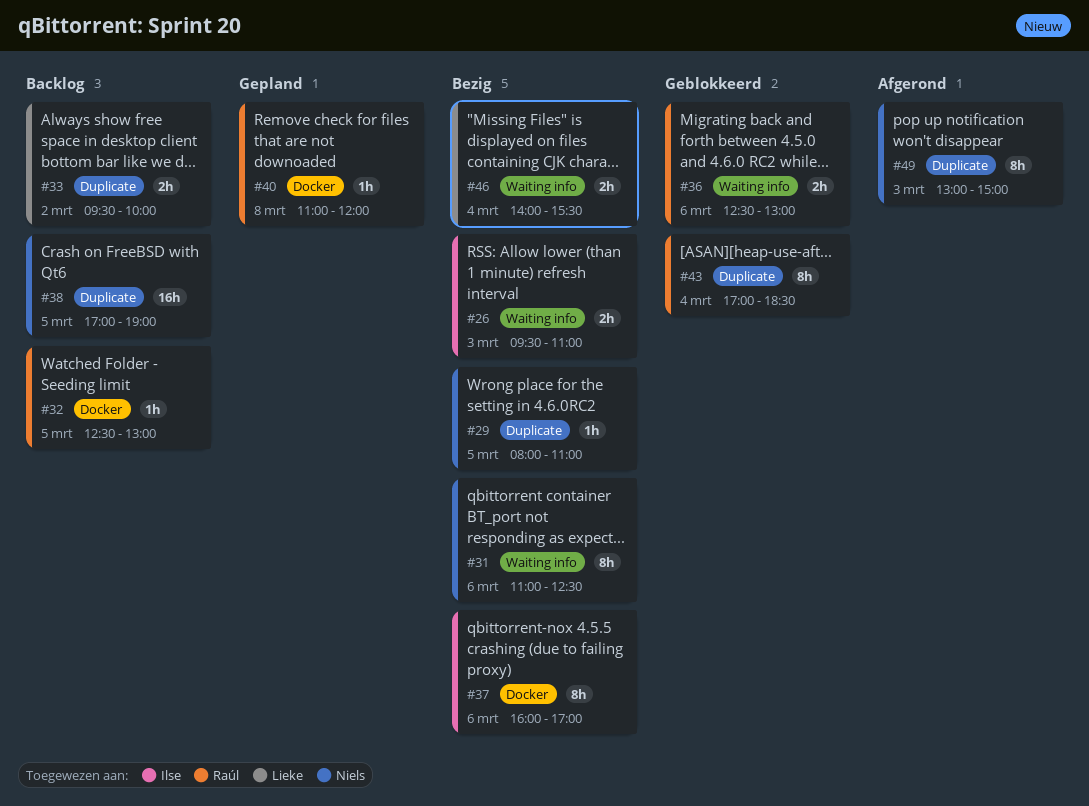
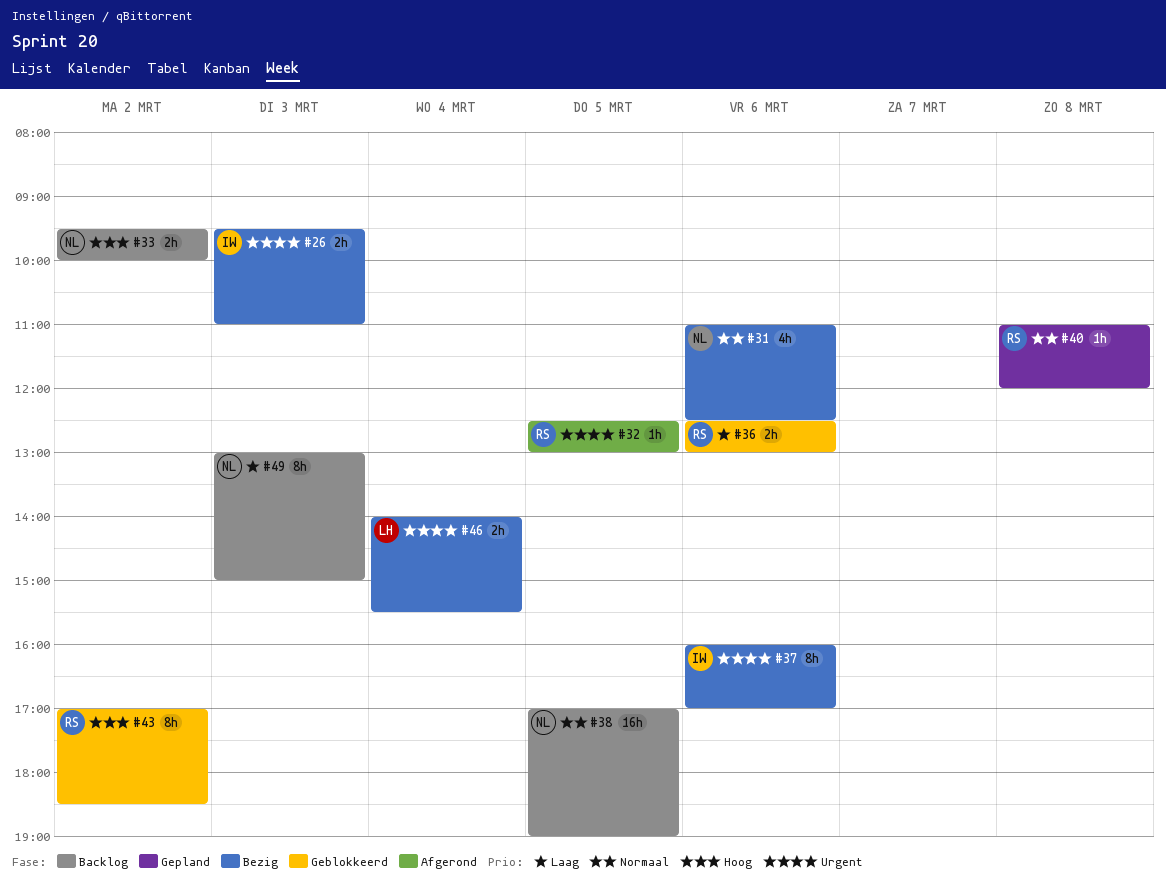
#29: present -> none
#31, estimate: 8h -> 4h
#32, status: Backlog -> Afgerond
#33, owner: Lieke -> Niels
#43, day: Mar 4 -> Mar 2
#49, status: Afgerond -> Backlog

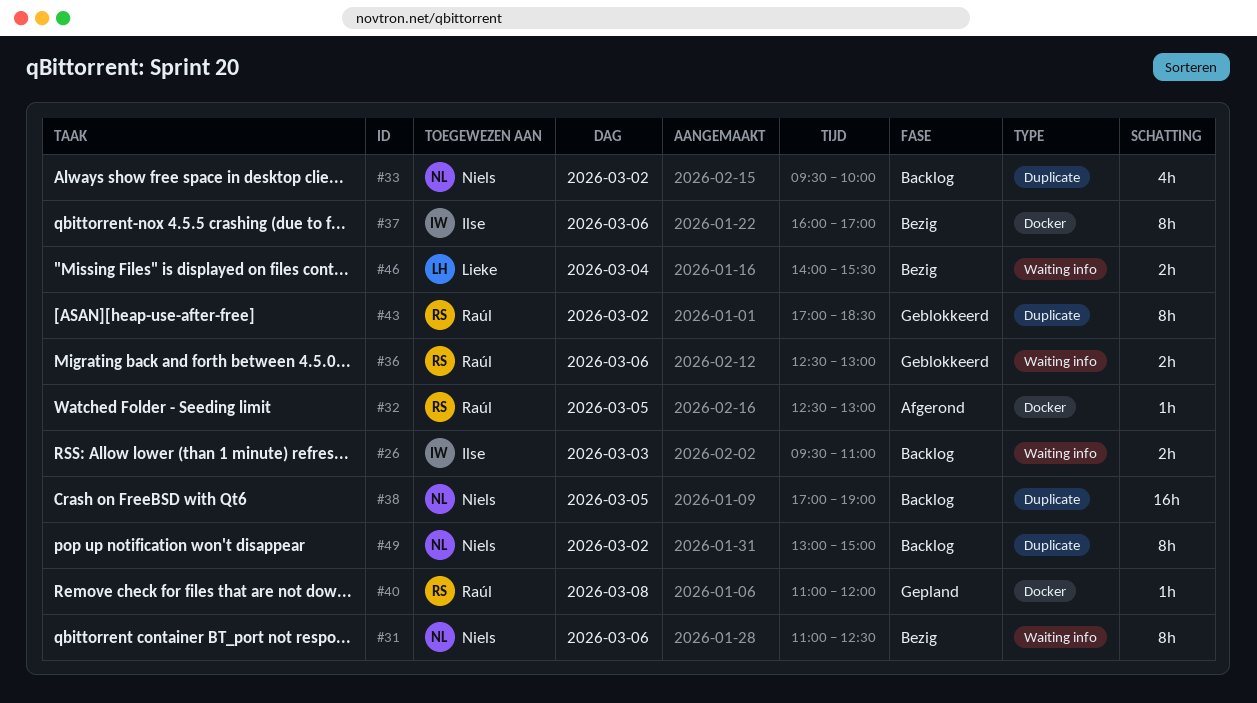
#26, status: Bezig -> Backlog
#31, estimate: 4h -> 8h
#33, estimate: 2h -> 4h
#49, day: Mar 3 -> Mar 2

